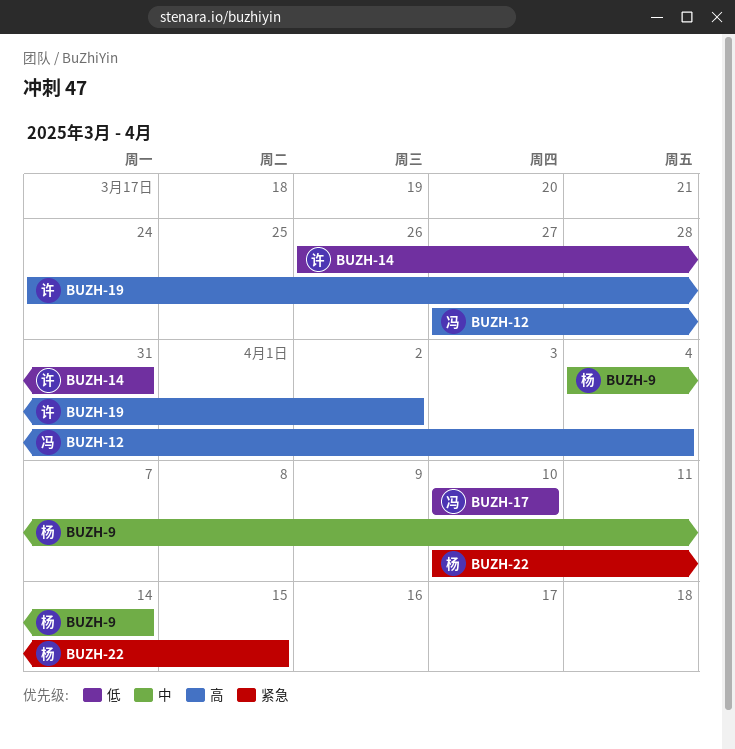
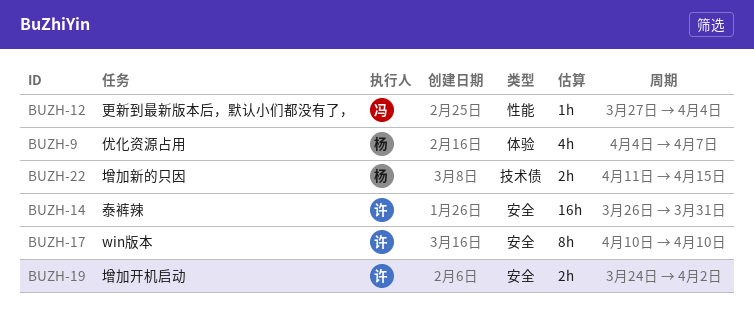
BUZH-9, due: Apr 14 -> Apr 7
BUZH-17, owner: 冯 -> 许
BUZH-22, start: Apr 10 -> Apr 11

